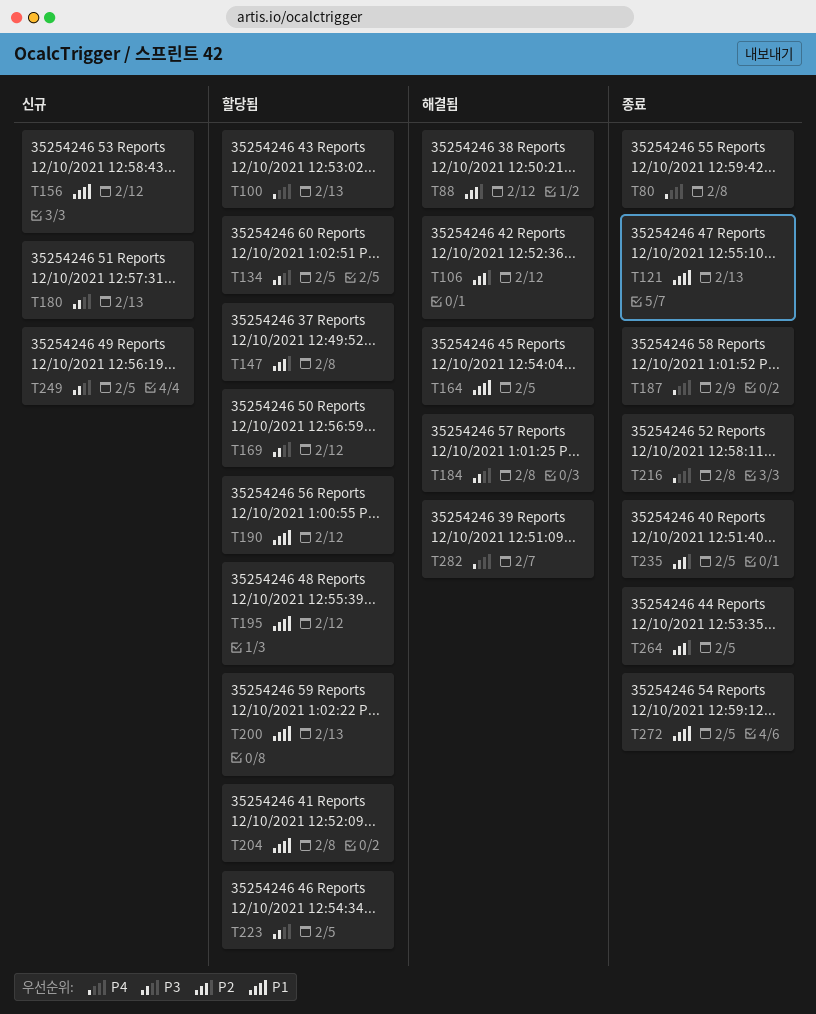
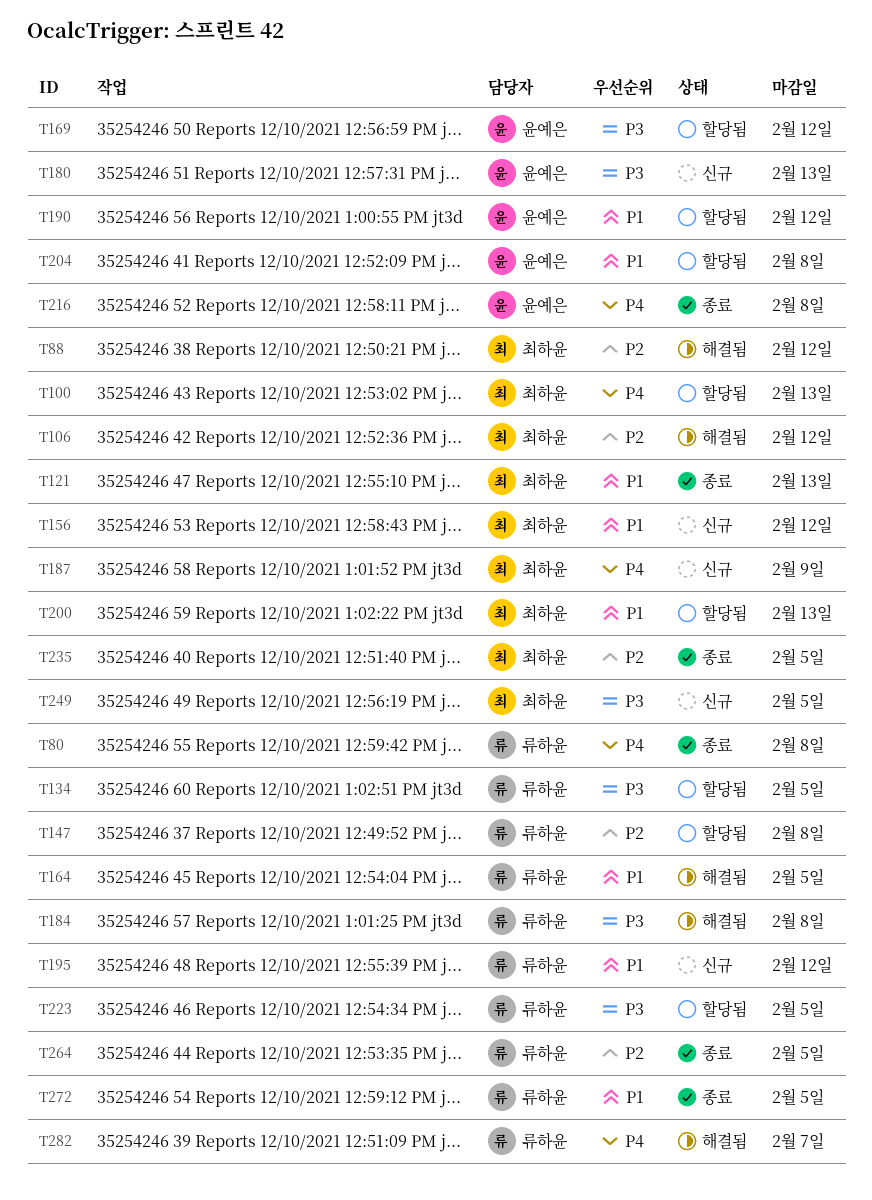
T187, status: 종료 -> 신규
T195, status: 할당됨 -> 신규

